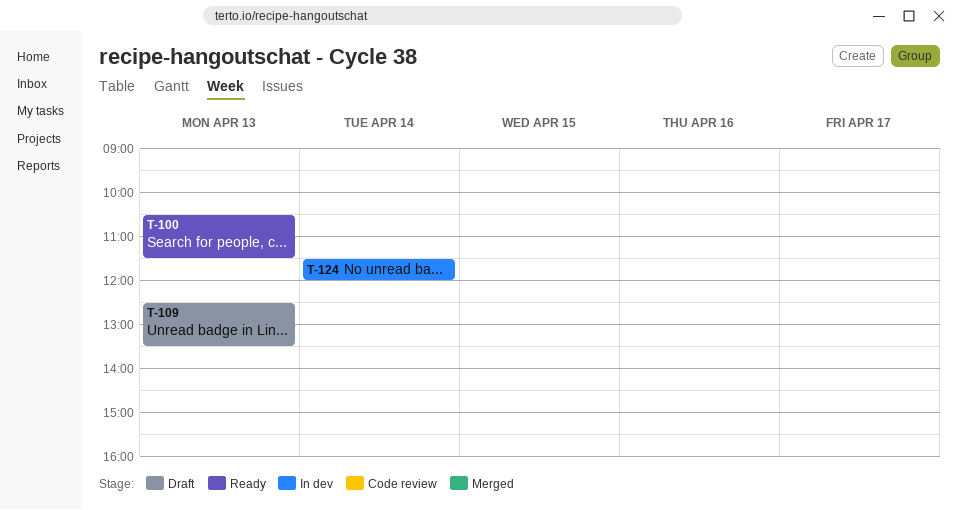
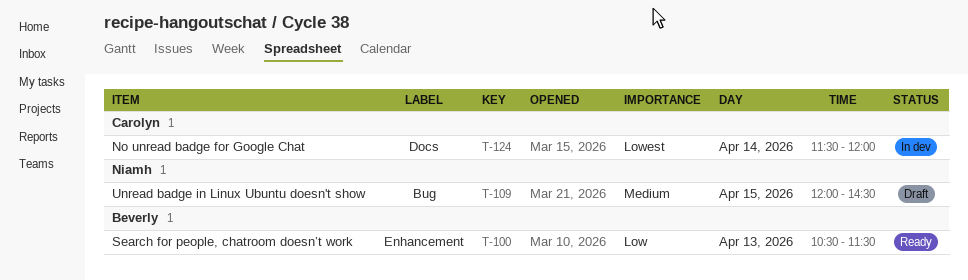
T-109, day: Apr 13 -> Apr 15
T-109, begins: 12:30 -> 12:00
T-109, ends: 13:30 -> 14:30

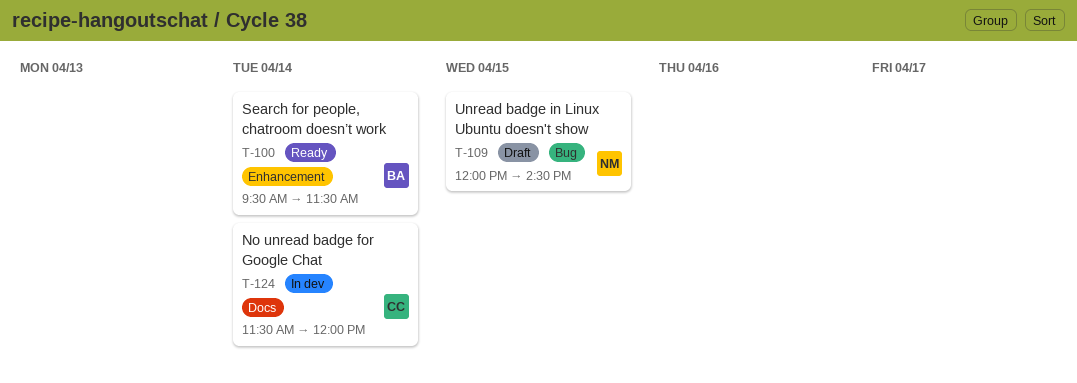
T-100, day: Apr 13 -> Apr 14
T-100, begins: 10:30 -> 09:30

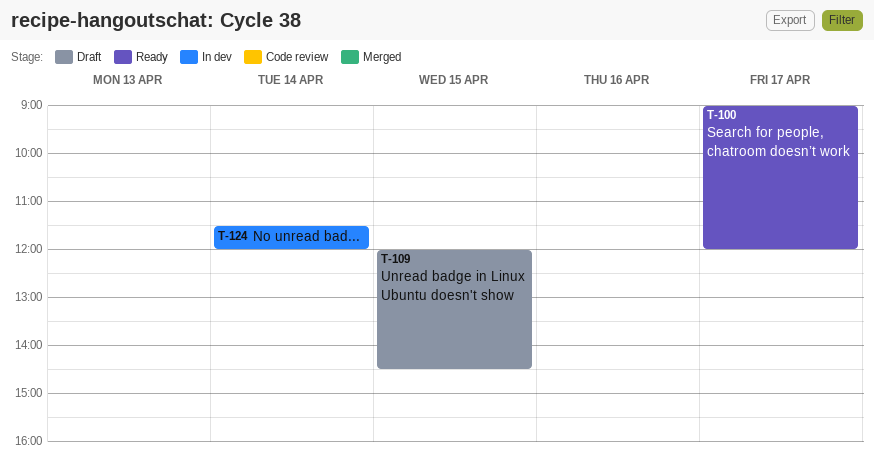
T-100, day: Apr 14 -> Apr 17
T-100, begins: 09:30 -> 09:00
T-100, ends: 11:30 -> 12:00

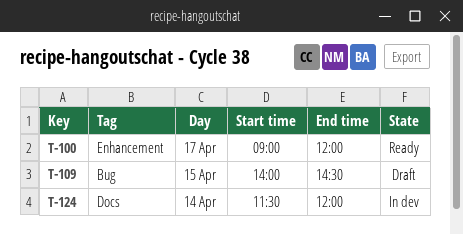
T-109, begins: 12:00 -> 14:00

